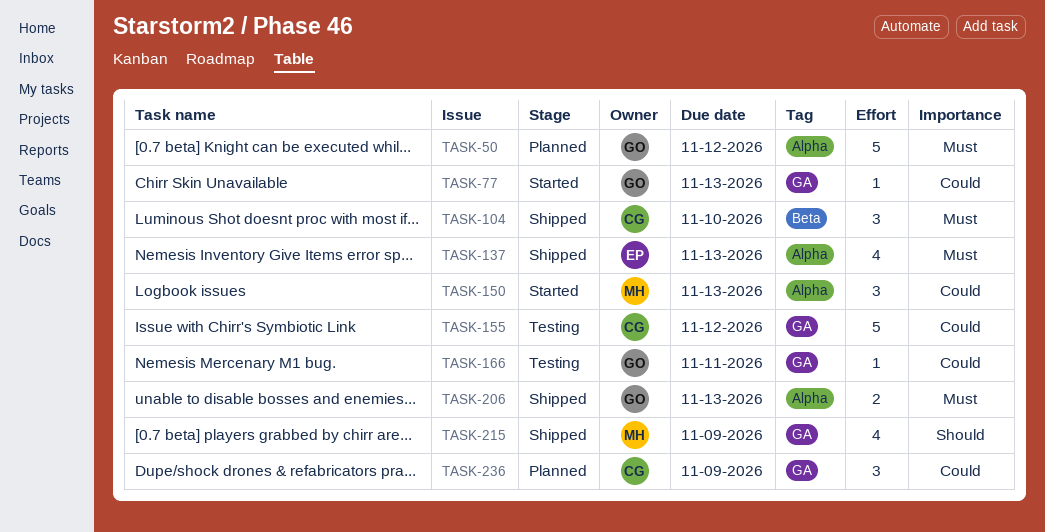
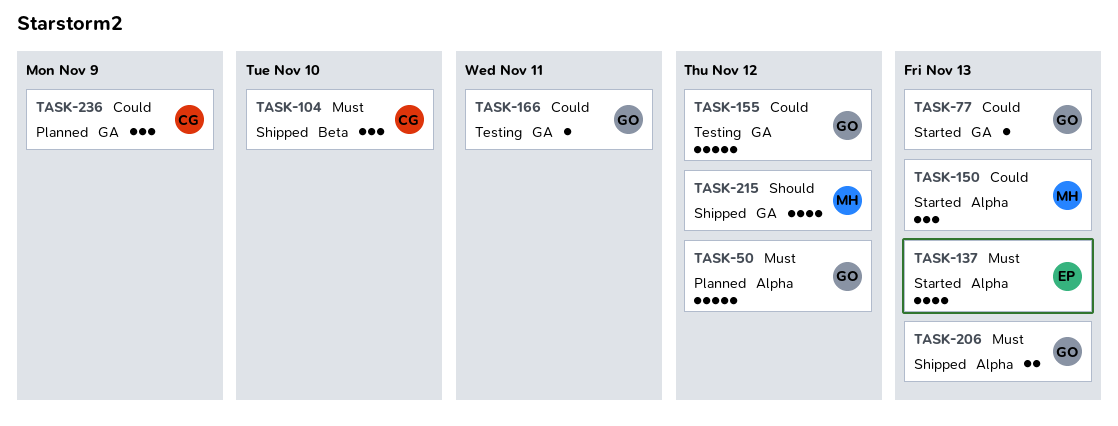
TASK-137, status: Shipped -> Started
TASK-155, owner: CG -> GO
TASK-215, due: Nov 9 -> Nov 12

